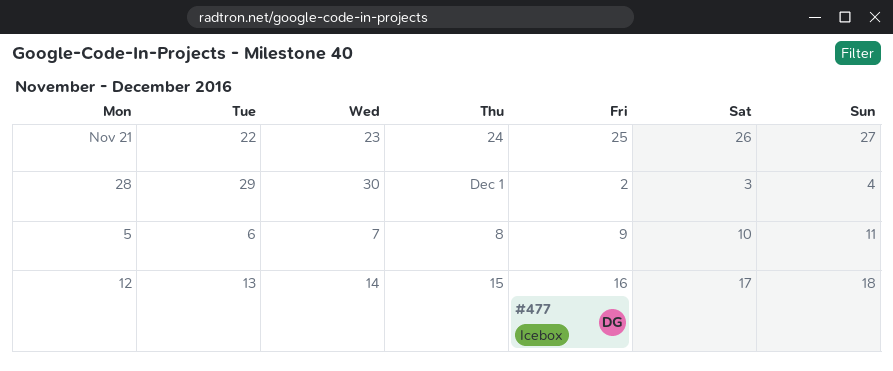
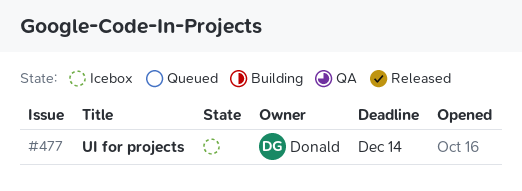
#477, due: Dec 16 -> Dec 14

